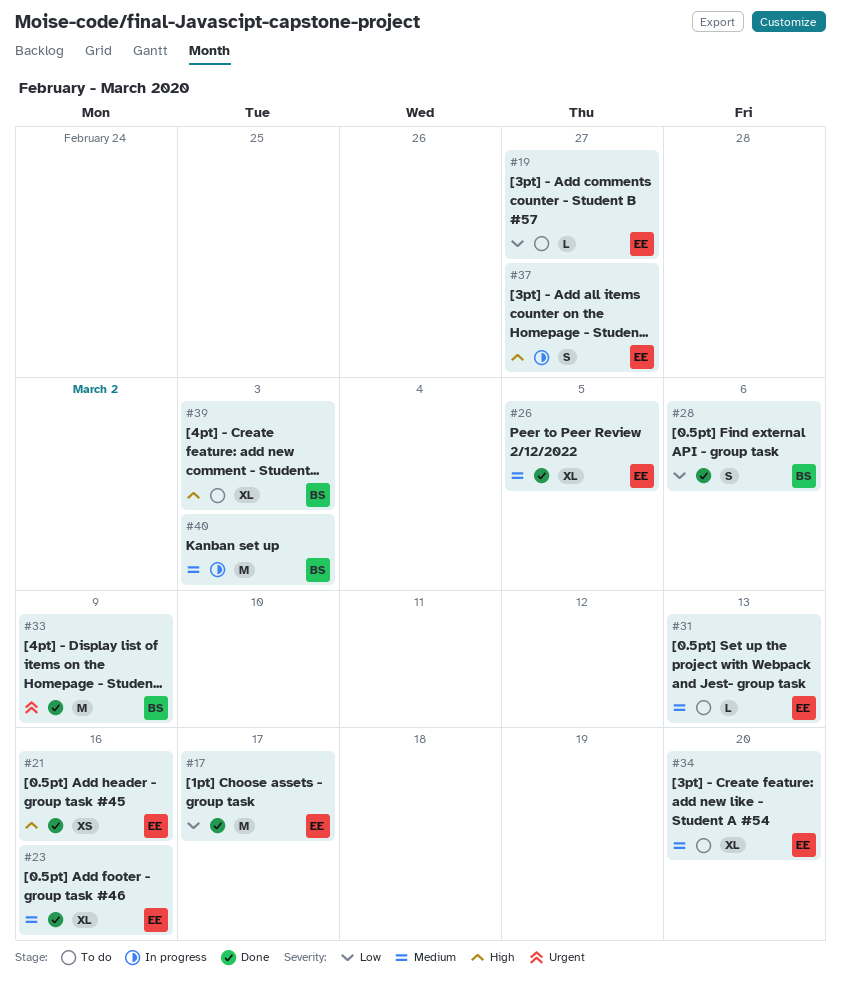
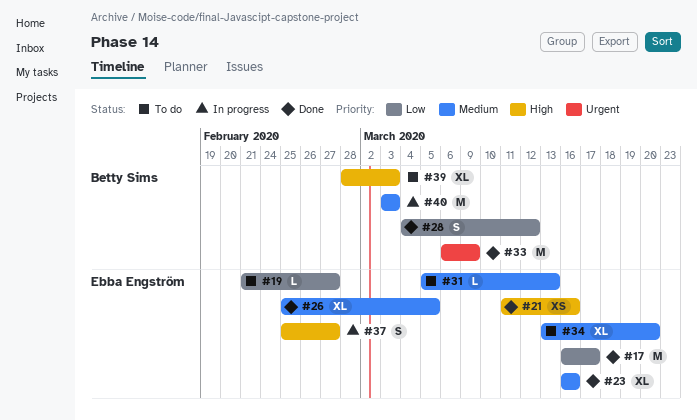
#28, due: Mar 6 -> Mar 12

